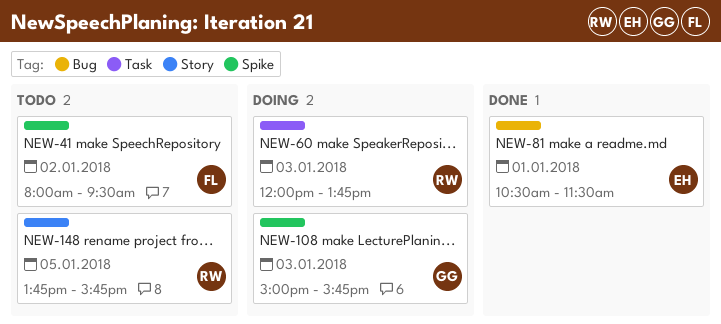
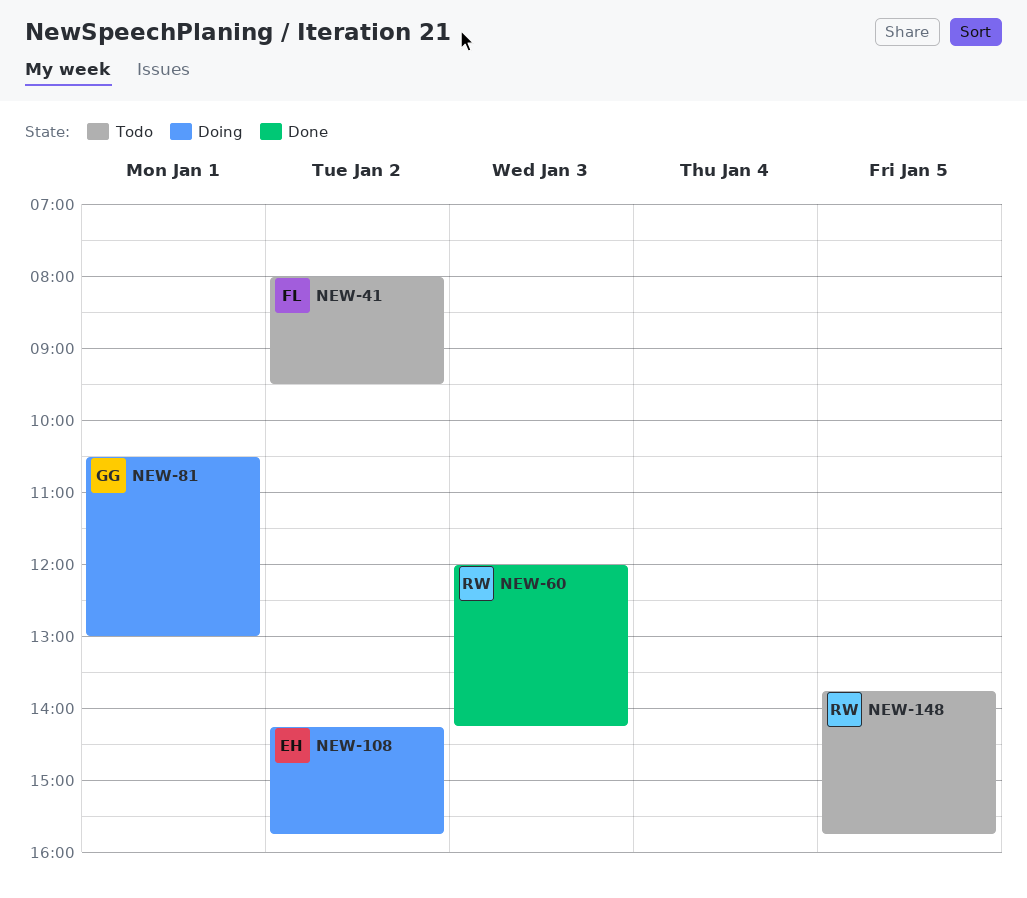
NEW-60, status: Doing -> Done
NEW-60, ends: 13:45 -> 14:15
NEW-81, status: Done -> Doing
NEW-81, owner: EH -> GG
NEW-81, ends: 11:30 -> 13:00
NEW-108, owner: GG -> EH
NEW-108, day: Jan 3 -> Jan 2
NEW-108, begins: 15:00 -> 14:15

